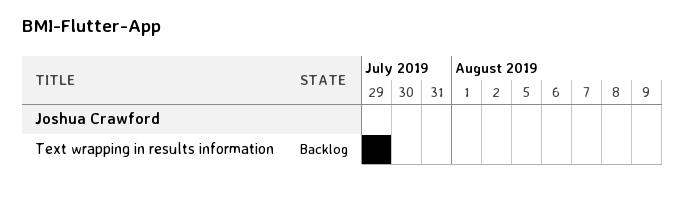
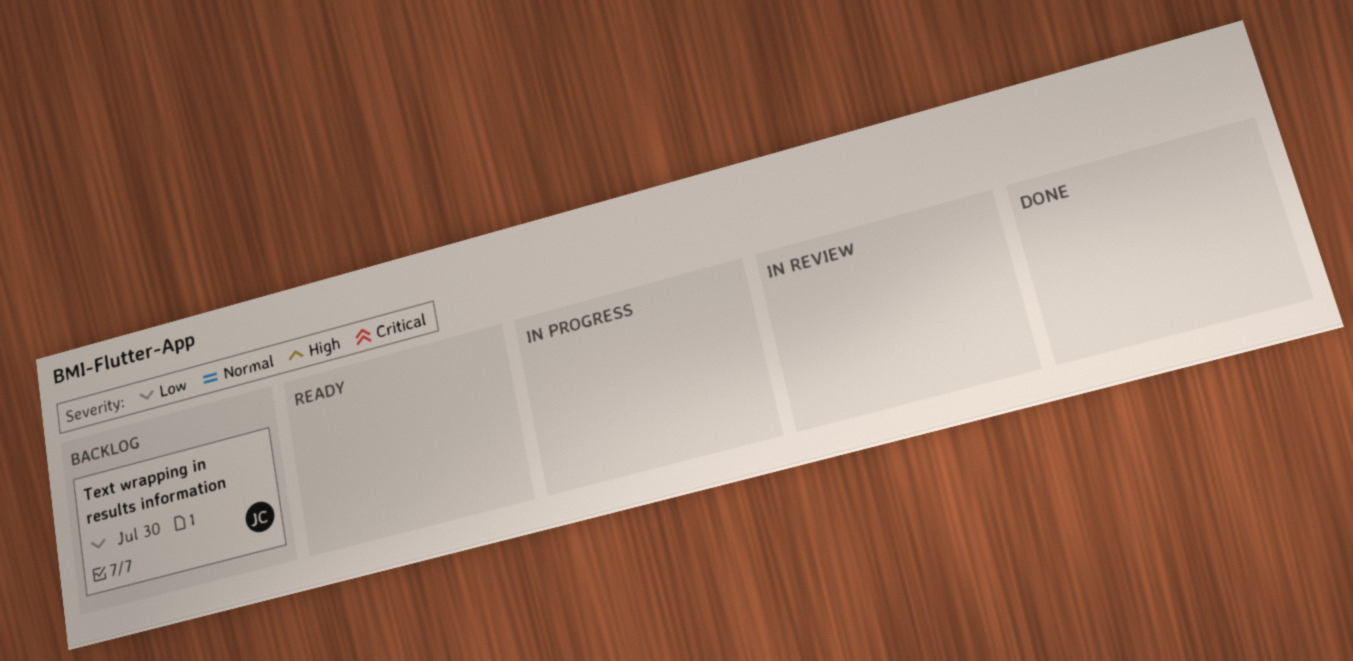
Text wrapping in results information, due: Jul 29 -> Jul 30

